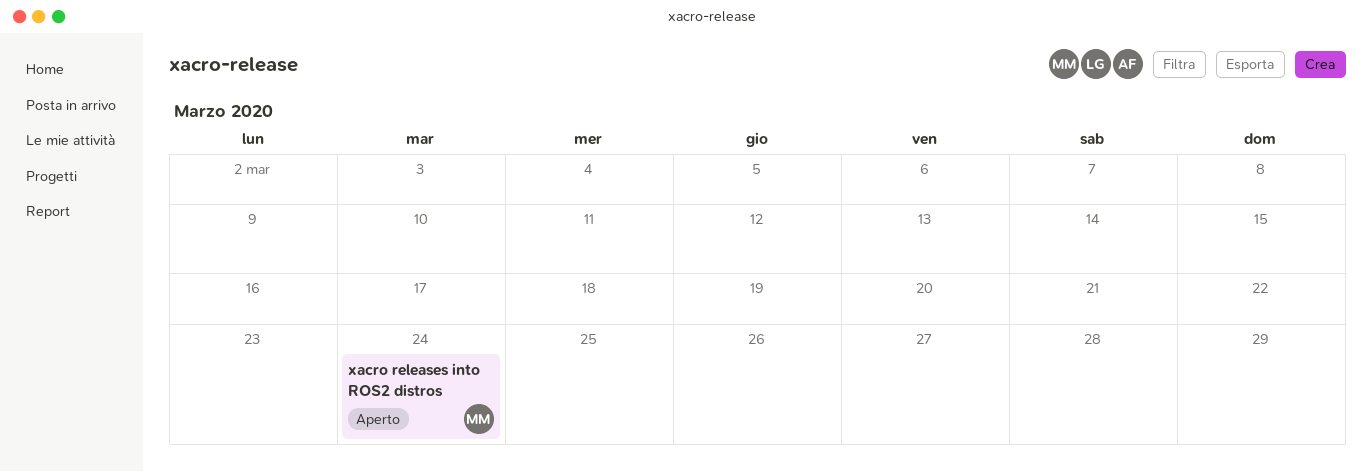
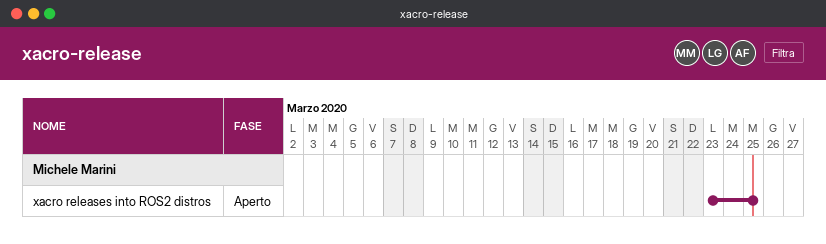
xacro releases into ROS2 distros, due: Mar 24 -> Mar 25

